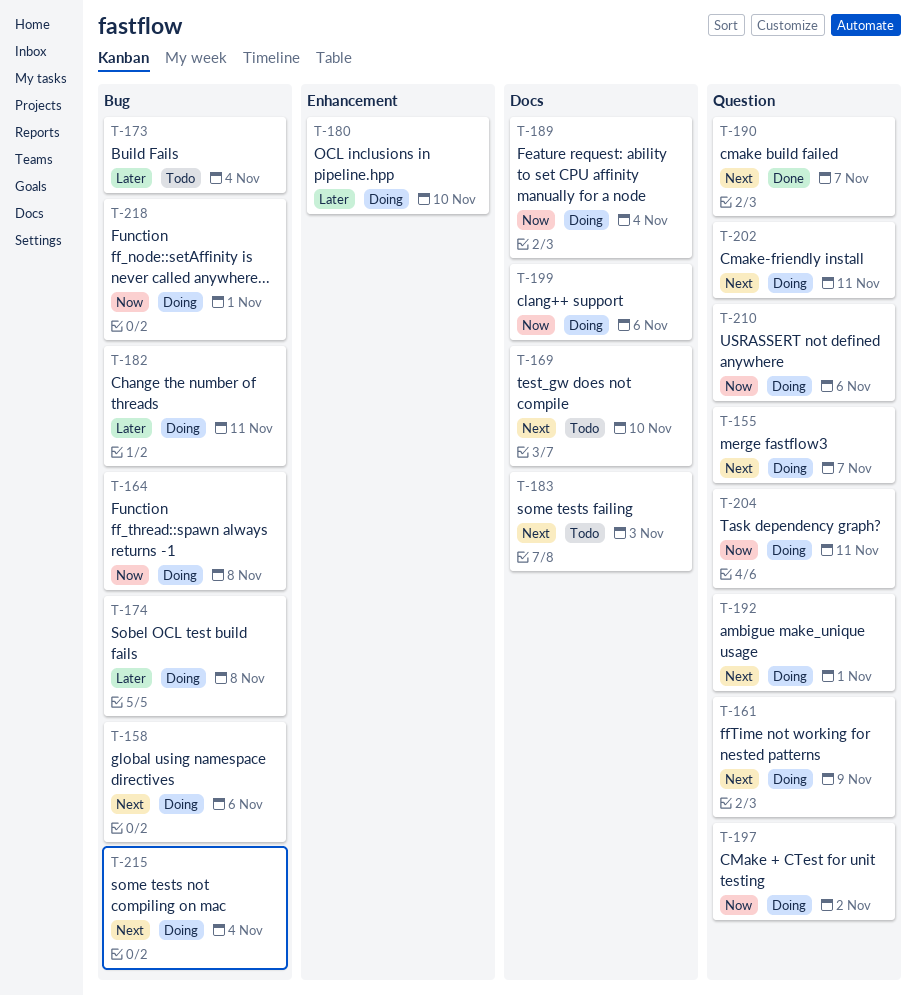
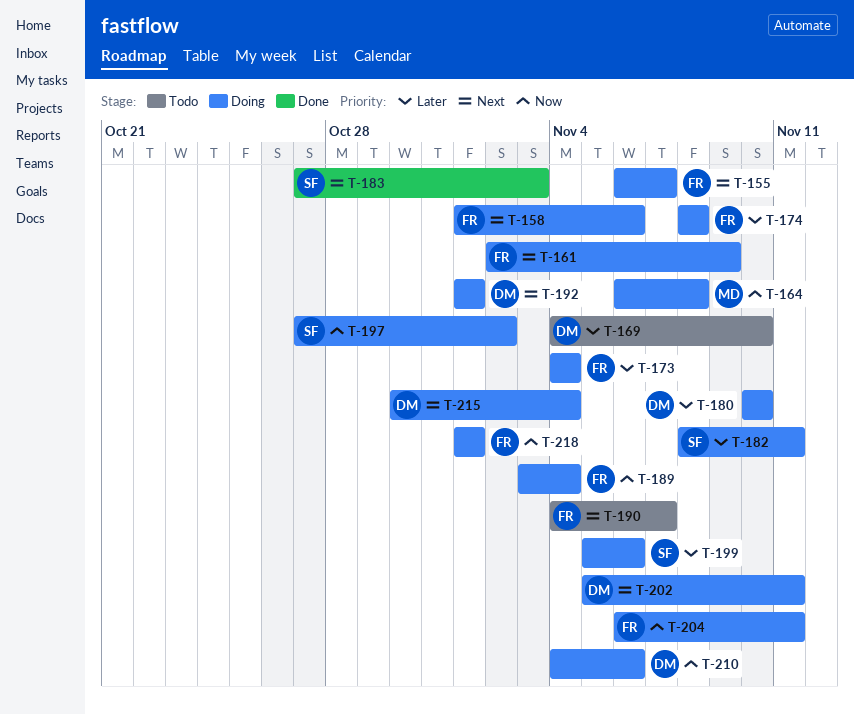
T-169, priority: Next -> Later
T-173, status: Todo -> Doing
T-183, status: Todo -> Done
T-190, status: Done -> Todo
T-199, priority: Now -> Later

